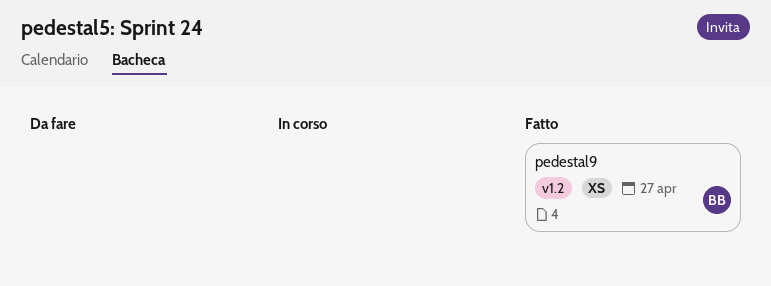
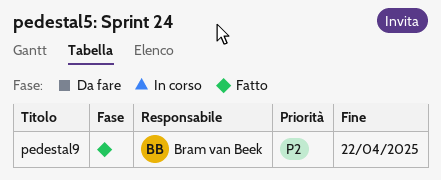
pedestal9, due: Apr 27 -> Apr 22

